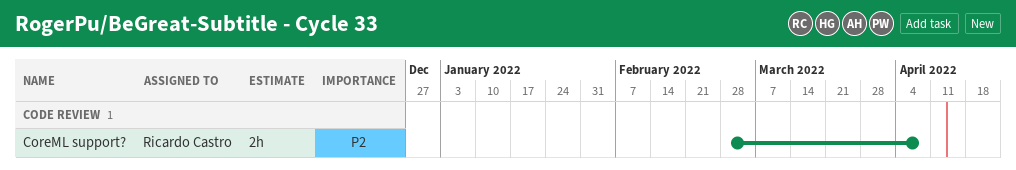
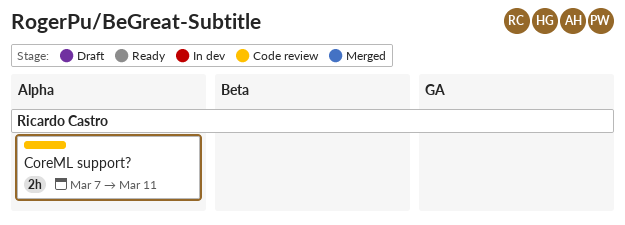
CoreML support?, start: Feb 28 -> Mar 7
CoreML support?, due: Apr 8 -> Mar 11

